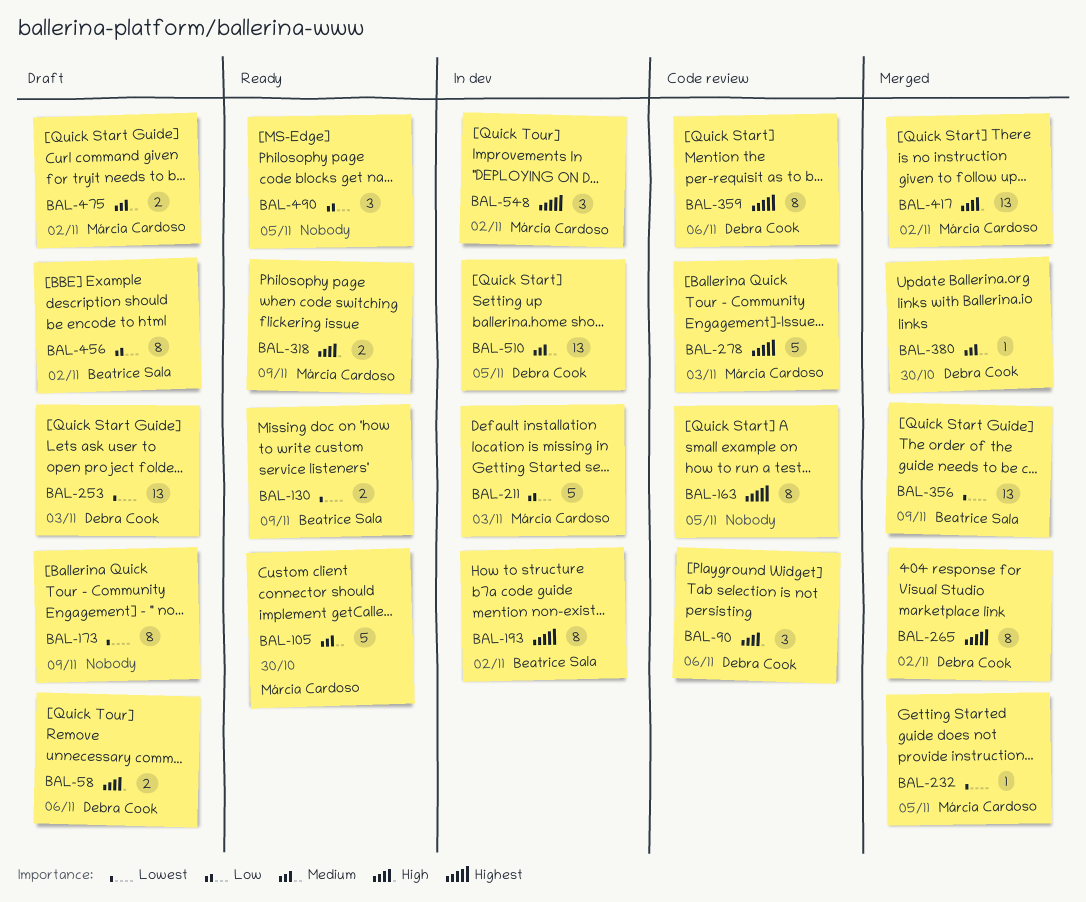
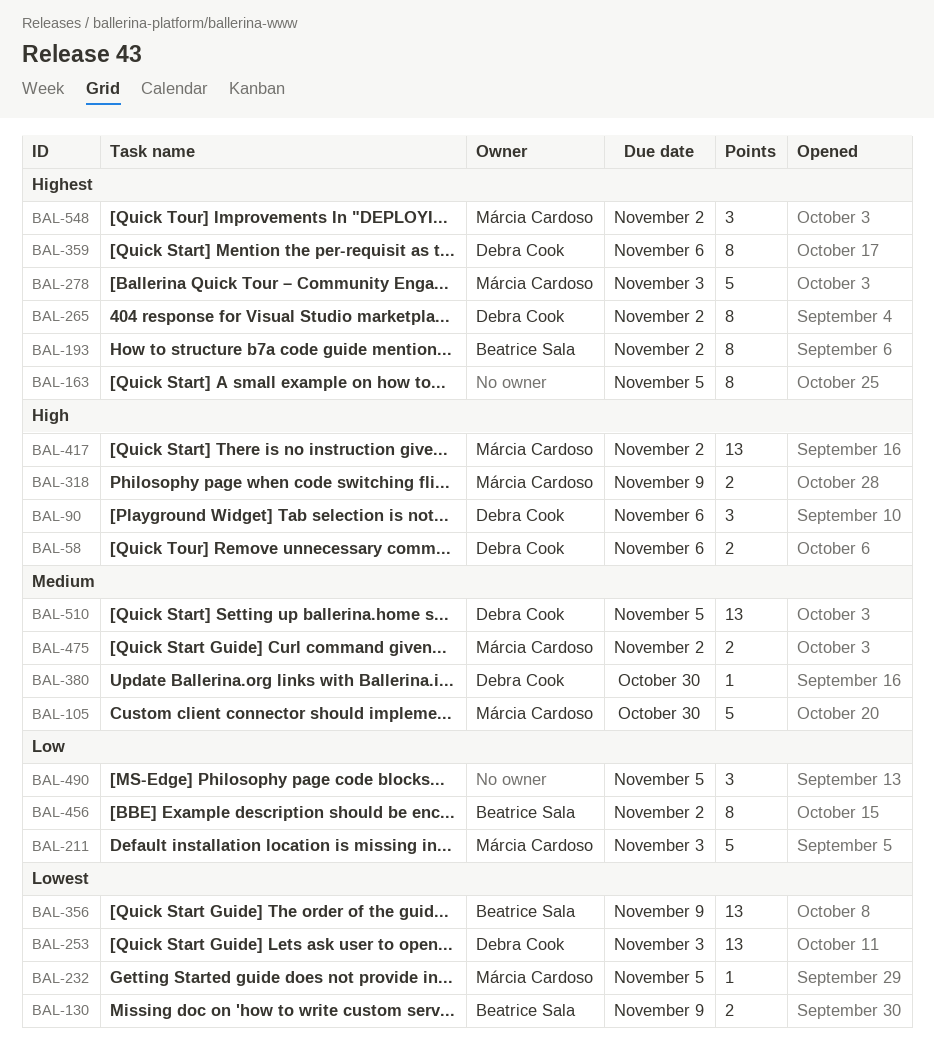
BAL-173: present -> none

